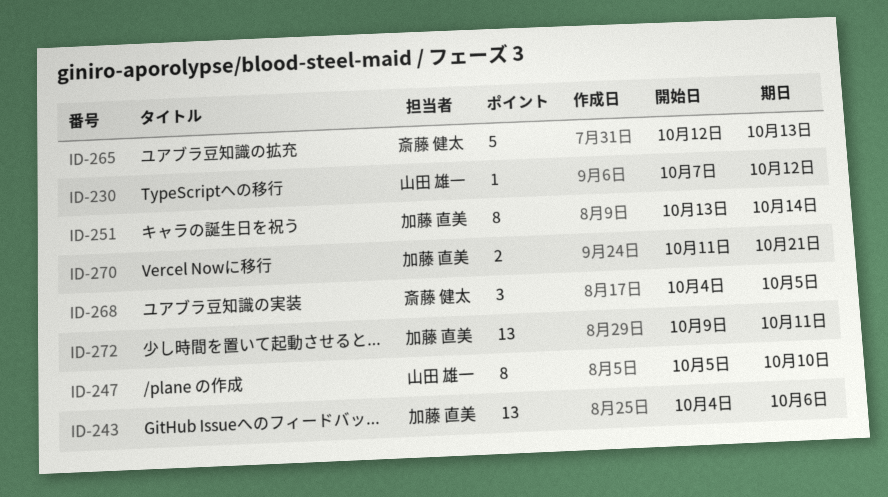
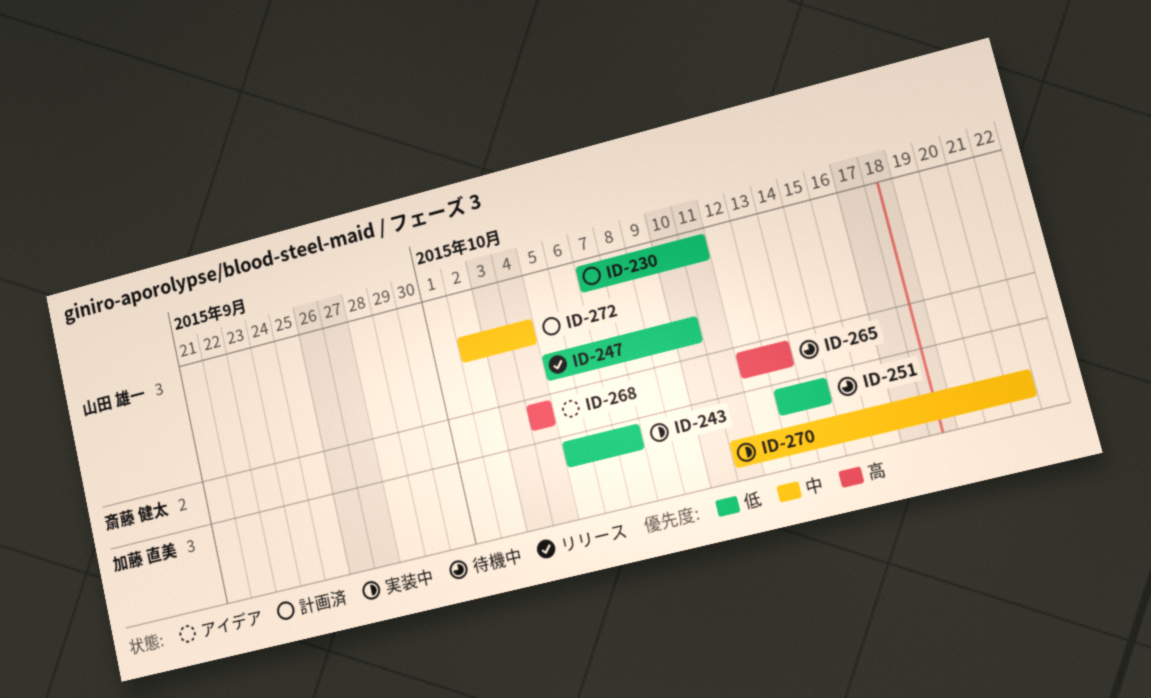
ID-230, due: Oct 12 -> Oct 11
ID-243, start: Oct 4 -> Oct 5
ID-243, due: Oct 6 -> Oct 7
ID-268, due: Oct 5 -> Oct 4
ID-272, owner: 加藤 直美 -> 山田 雄一
ID-272, start: Oct 9 -> Oct 2
ID-272, due: Oct 11 -> Oct 4

